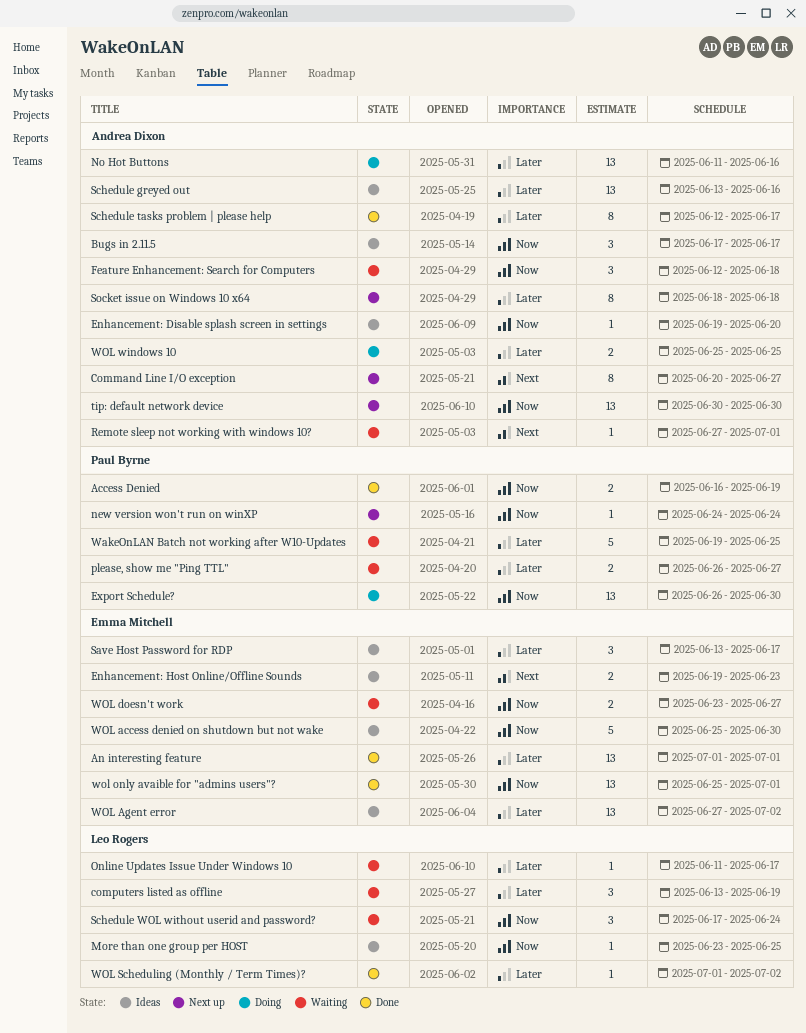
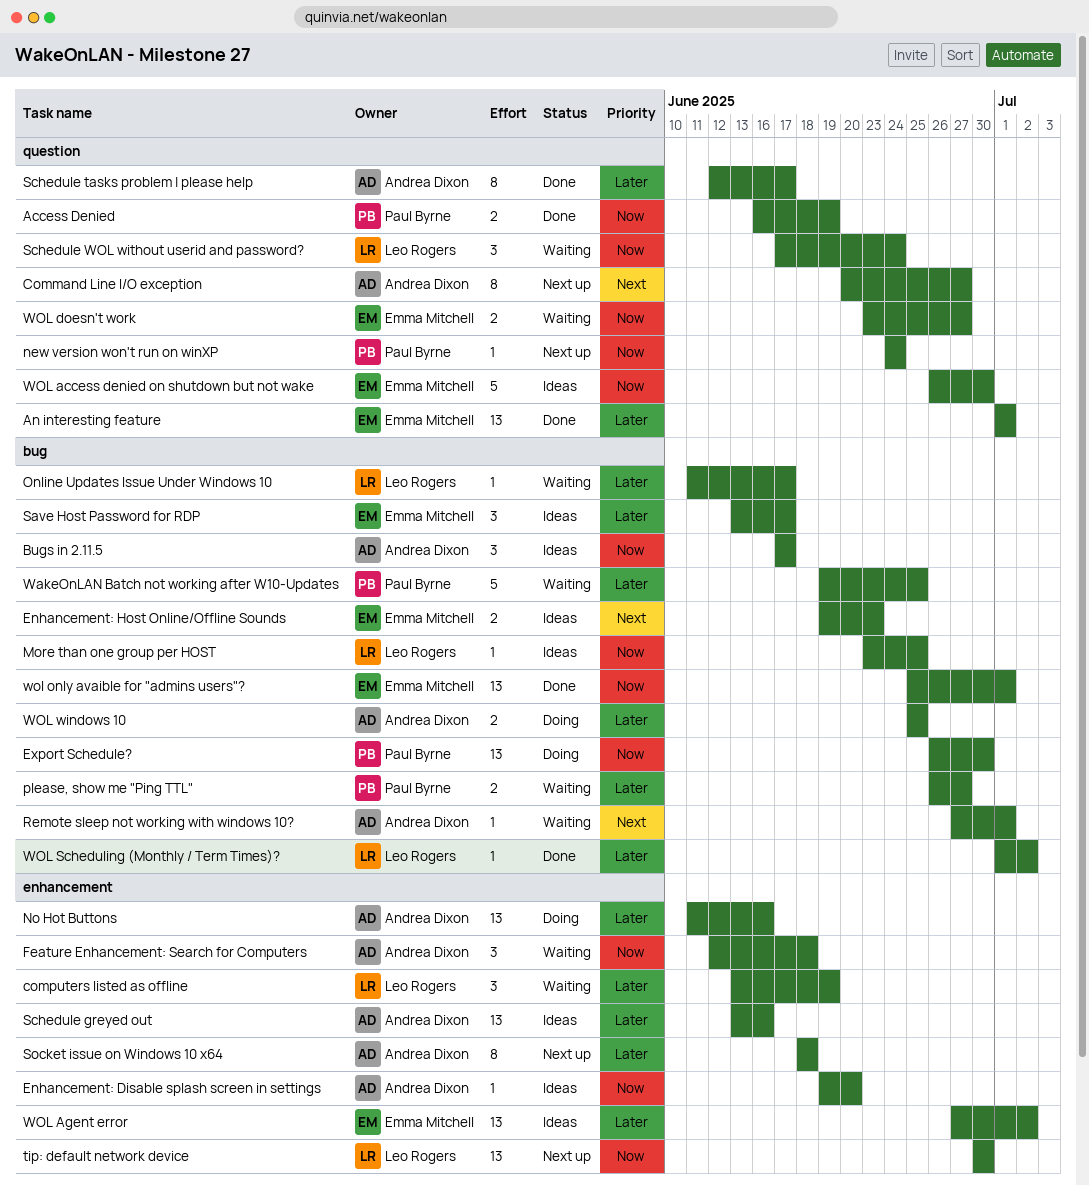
tip: default network device, owner: Andrea Dixon -> Leo Rogers
WOL access denied on shutdown but not wake, start: Jun 25 -> Jun 26

